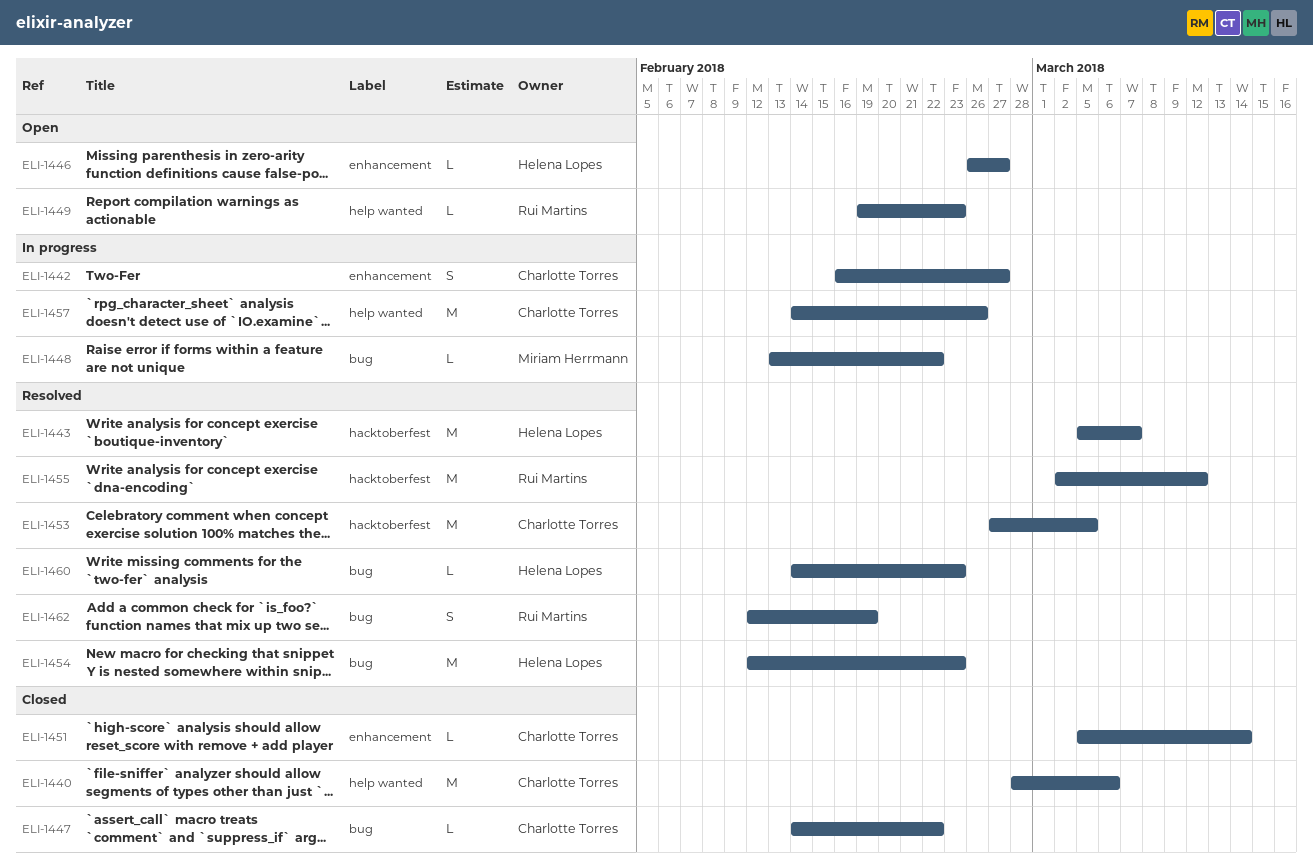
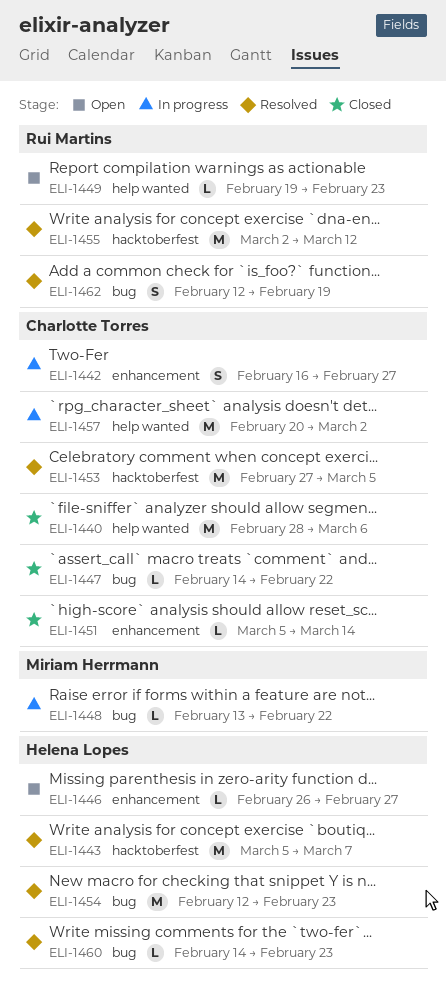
ELI-1457, start: Feb 14 -> Feb 20
ELI-1457, due: Feb 26 -> Mar 2

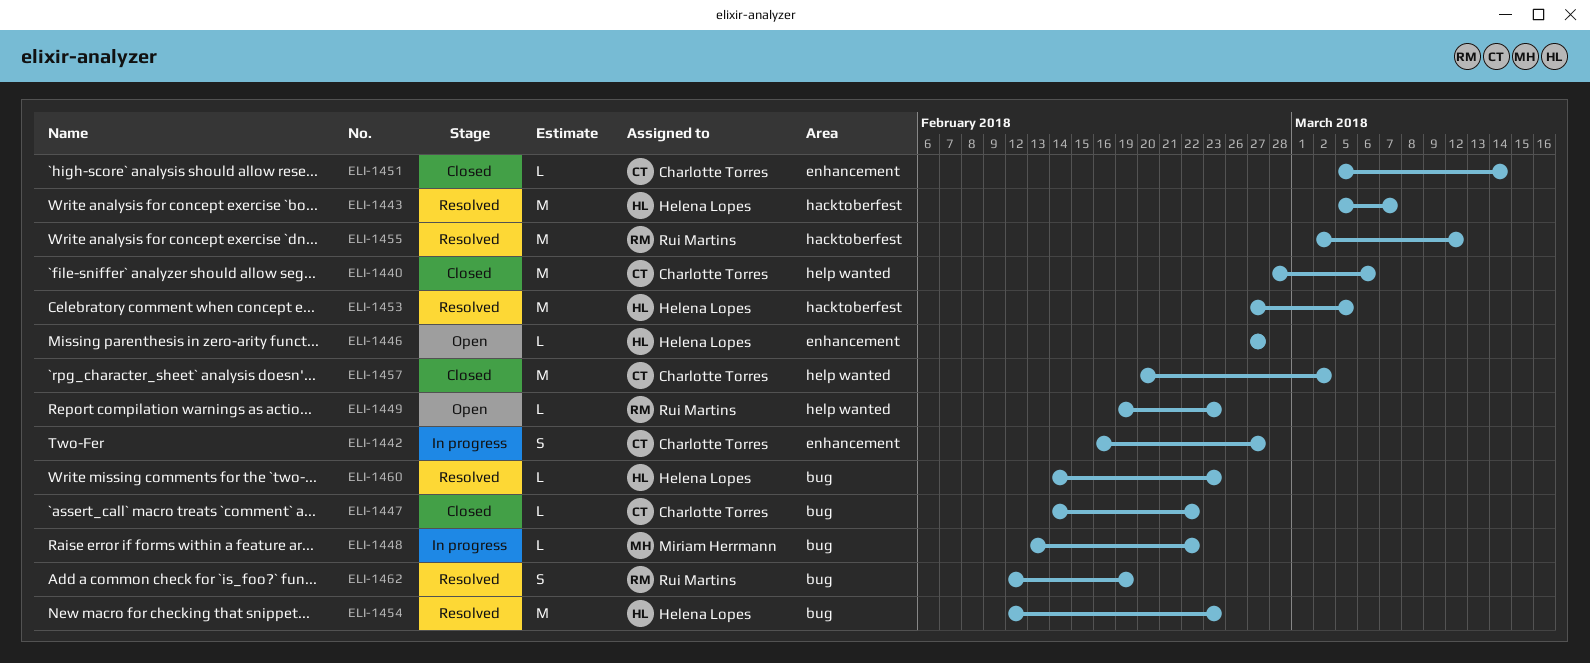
ELI-1446, start: Feb 26 -> Feb 27
ELI-1453, owner: Charlotte Torres -> Helena Lopes
ELI-1457, status: In progress -> Closed

